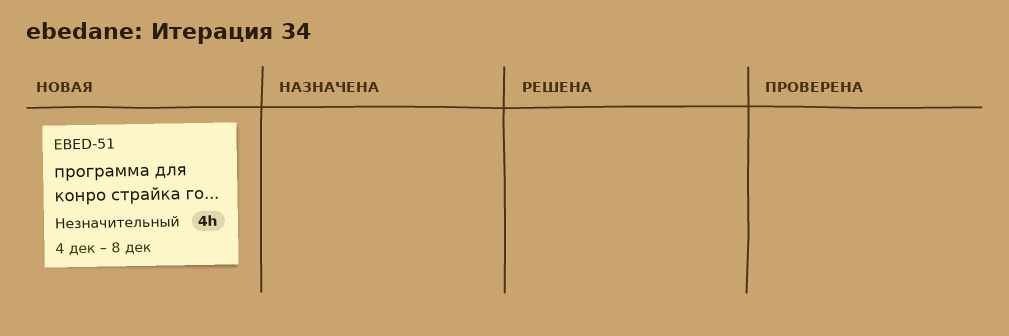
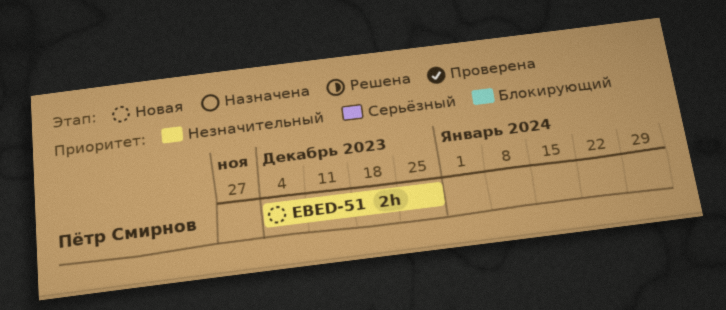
EBED-51, estimate: 4h -> 2h
EBED-51, due: Dec 8 -> Dec 29

